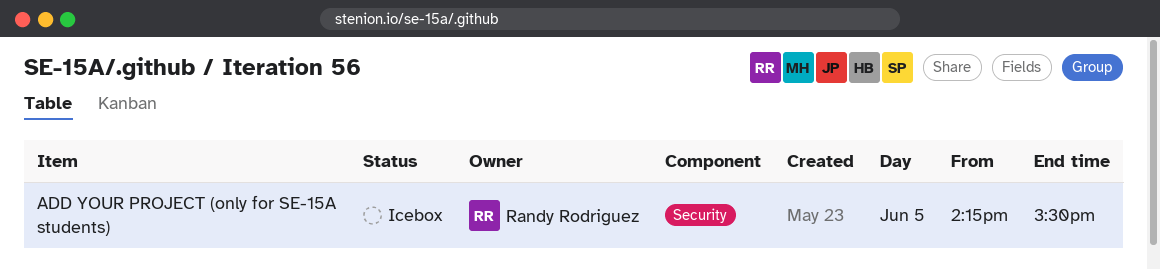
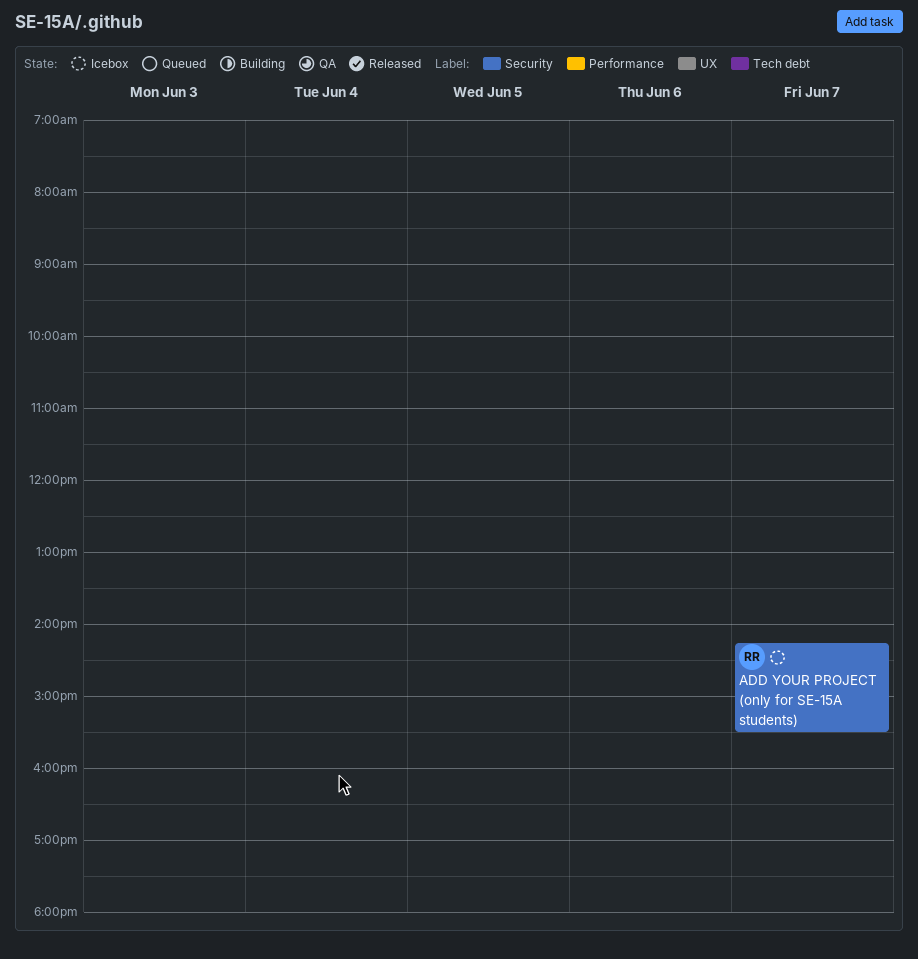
ADD YOUR PROJECT (only for SE-15A students), day: Jun 5 -> Jun 7

